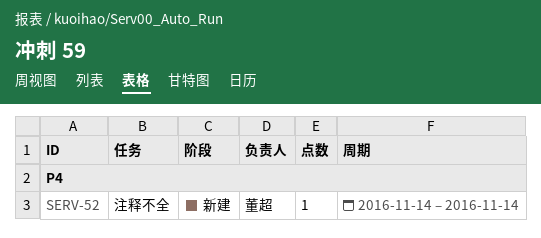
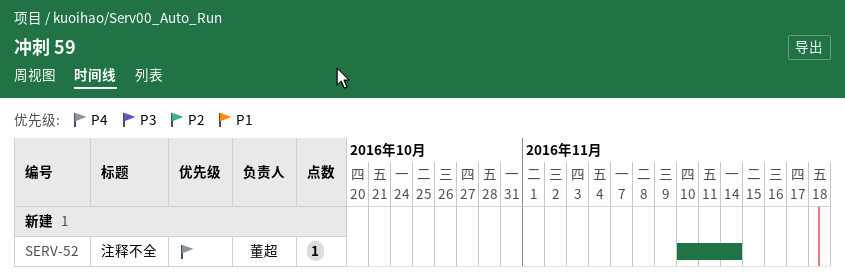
SERV-52, start: Nov 14 -> Nov 10

